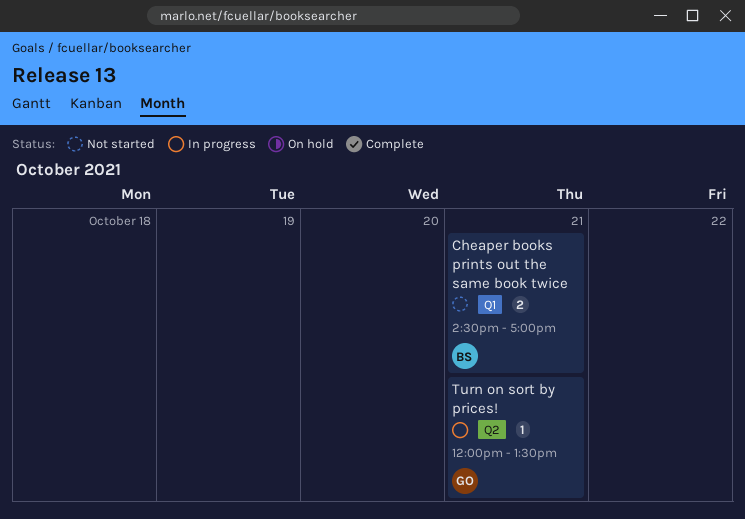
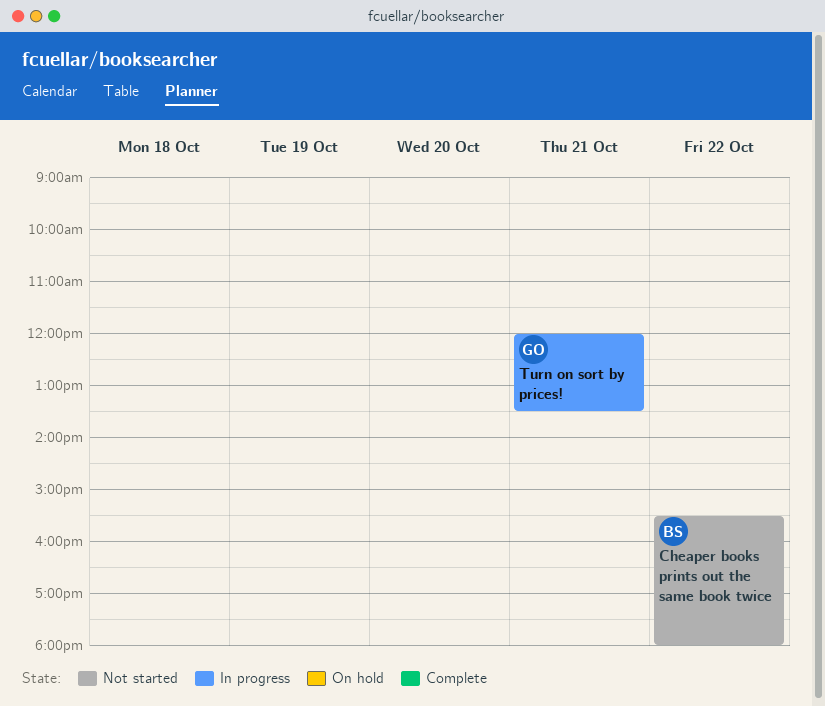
Cheaper books prints out the same book twice, day: Oct 21 -> Oct 22
Cheaper books prints out the same book twice, begins: 14:30 -> 15:30
Cheaper books prints out the same book twice, ends: 17:00 -> 18:00

